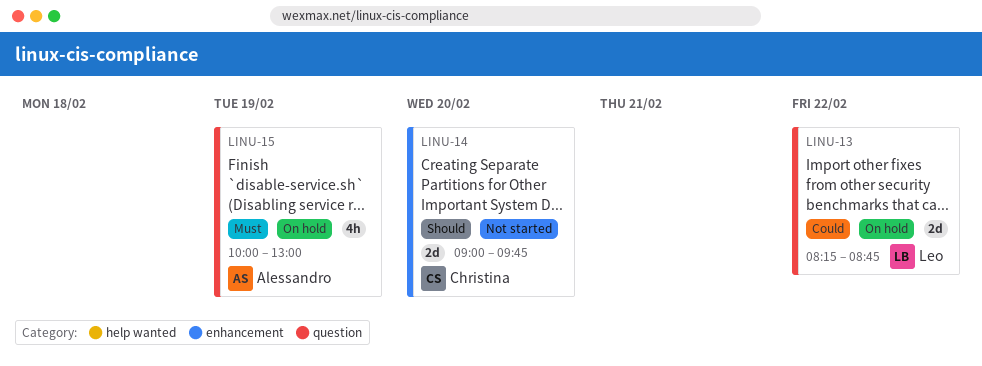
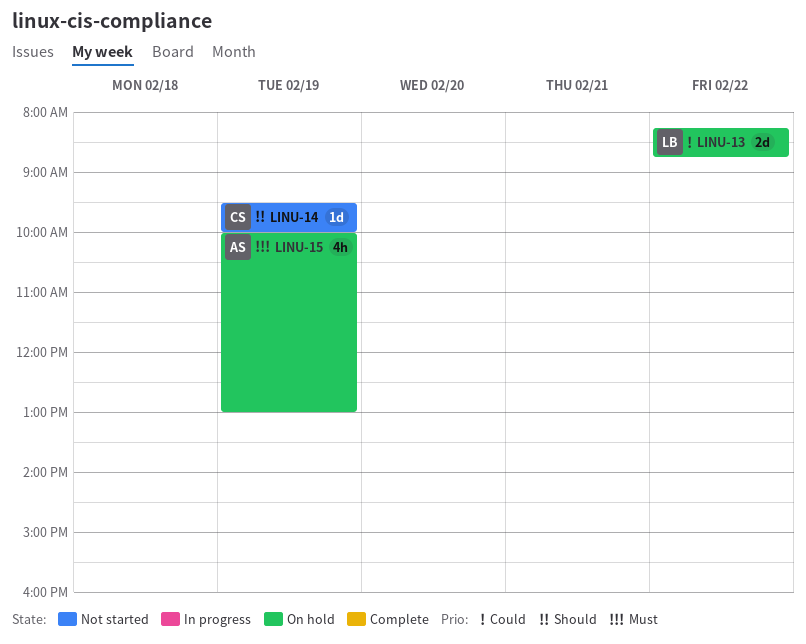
LINU-14, estimate: 2d -> 1d
LINU-14, day: Feb 20 -> Feb 19
LINU-14, begins: 09:00 -> 09:30
LINU-14, ends: 09:45 -> 10:00

